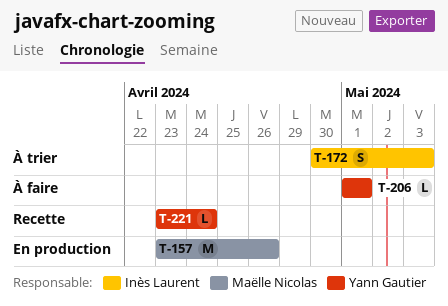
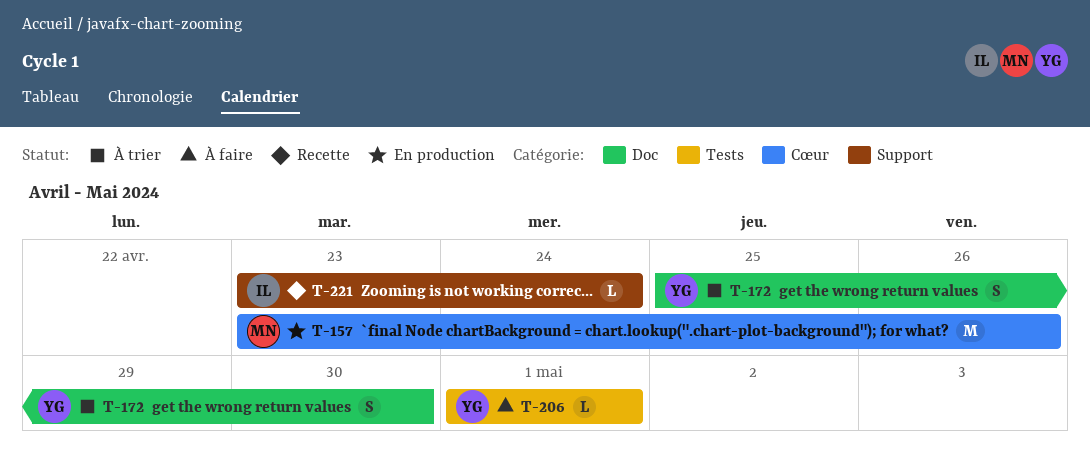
T-172, owner: Inès Laurent -> Yann Gautier
T-172, start: Apr 30 -> Apr 25
T-172, due: May 3 -> Apr 30
T-221, owner: Yann Gautier -> Inès Laurent

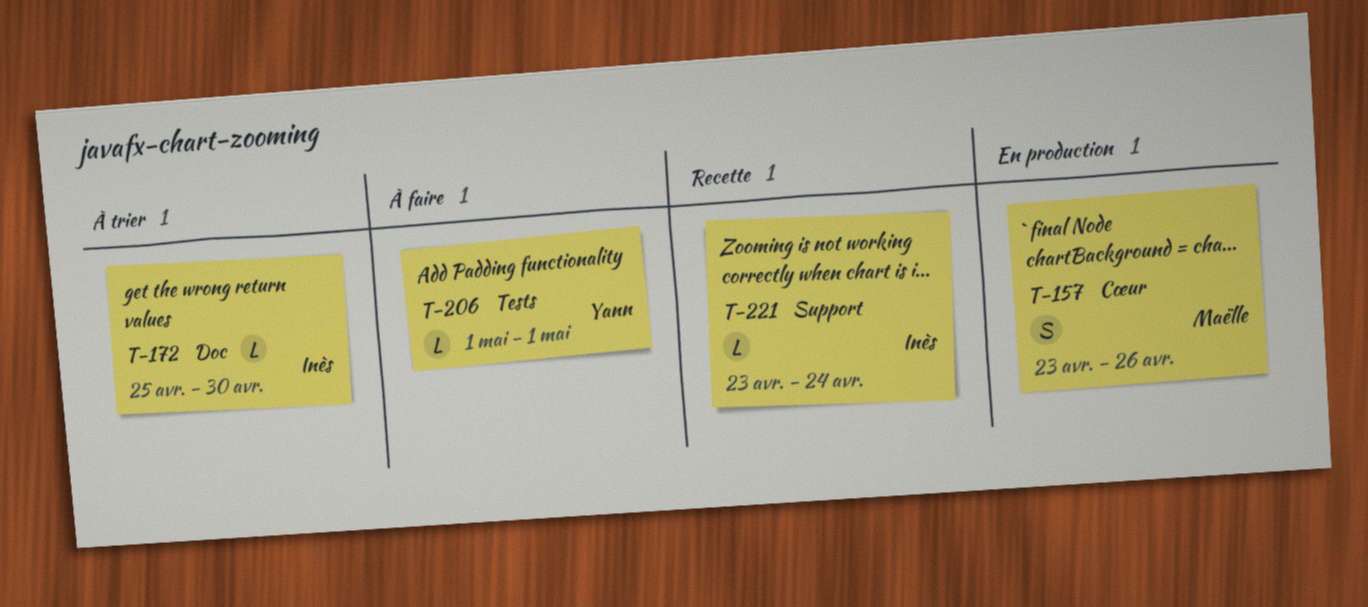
T-157, estimate: M -> S
T-172, owner: Yann -> Inès
T-172, estimate: S -> L

